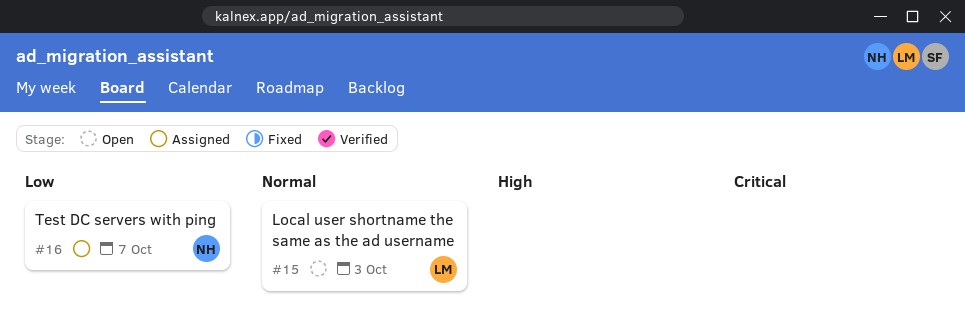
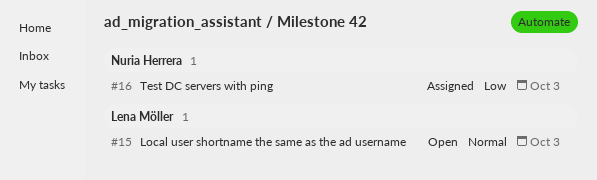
#16, due: Oct 7 -> Oct 3

